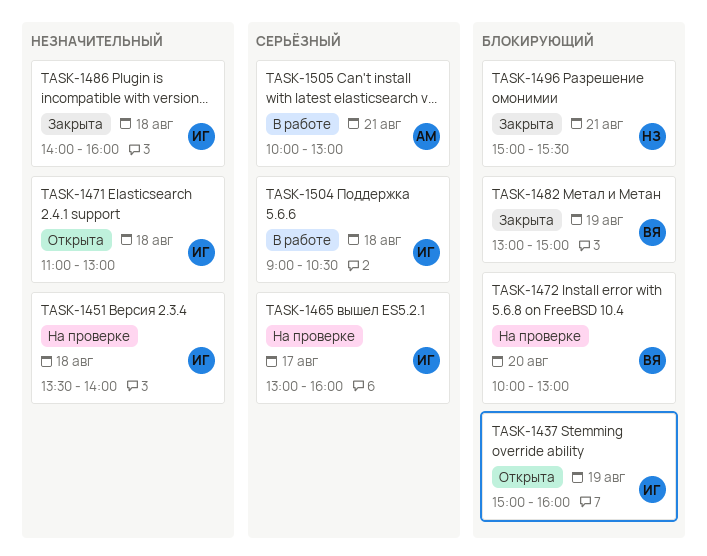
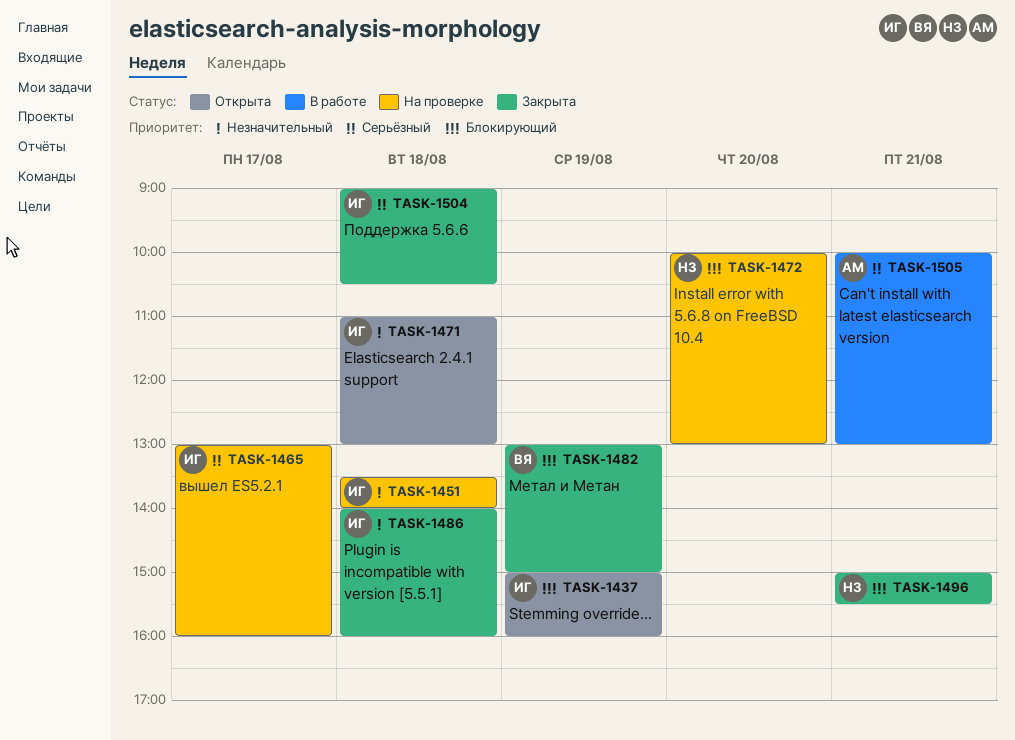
TASK-1472, owner: ВЯ -> НЗ
TASK-1504, status: В работе -> Закрыта

